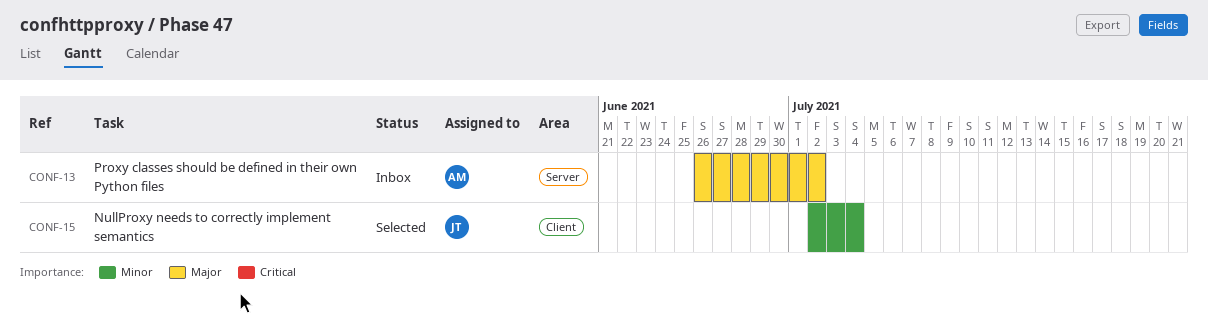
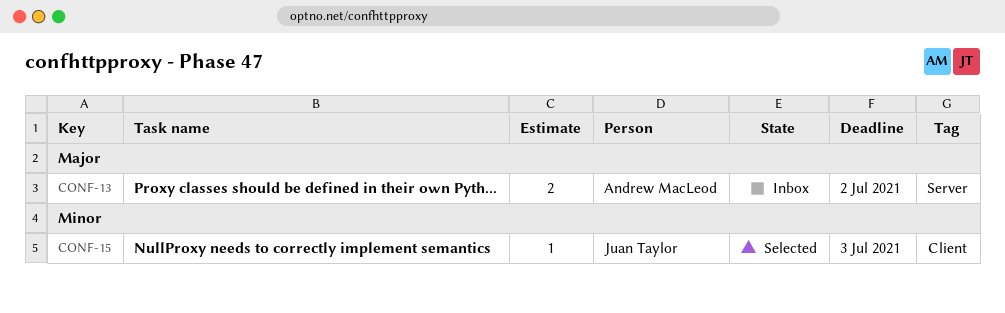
CONF-15, due: Jul 4 -> Jul 3

